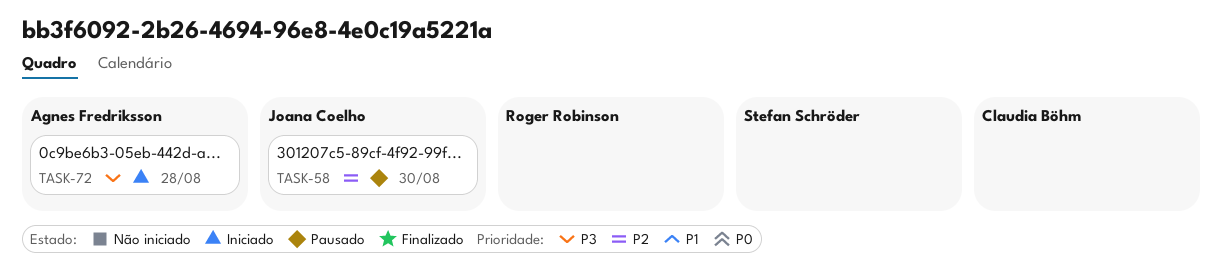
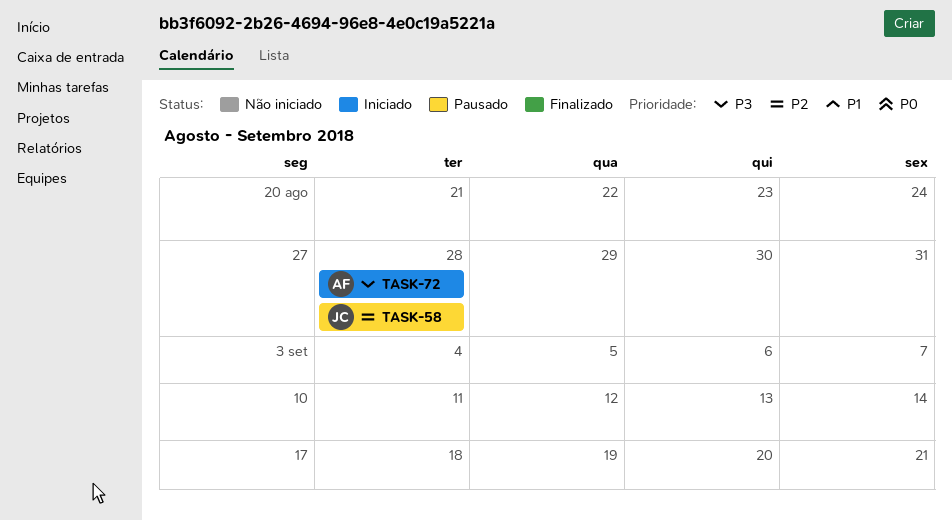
TASK-58, due: Aug 30 -> Aug 28

